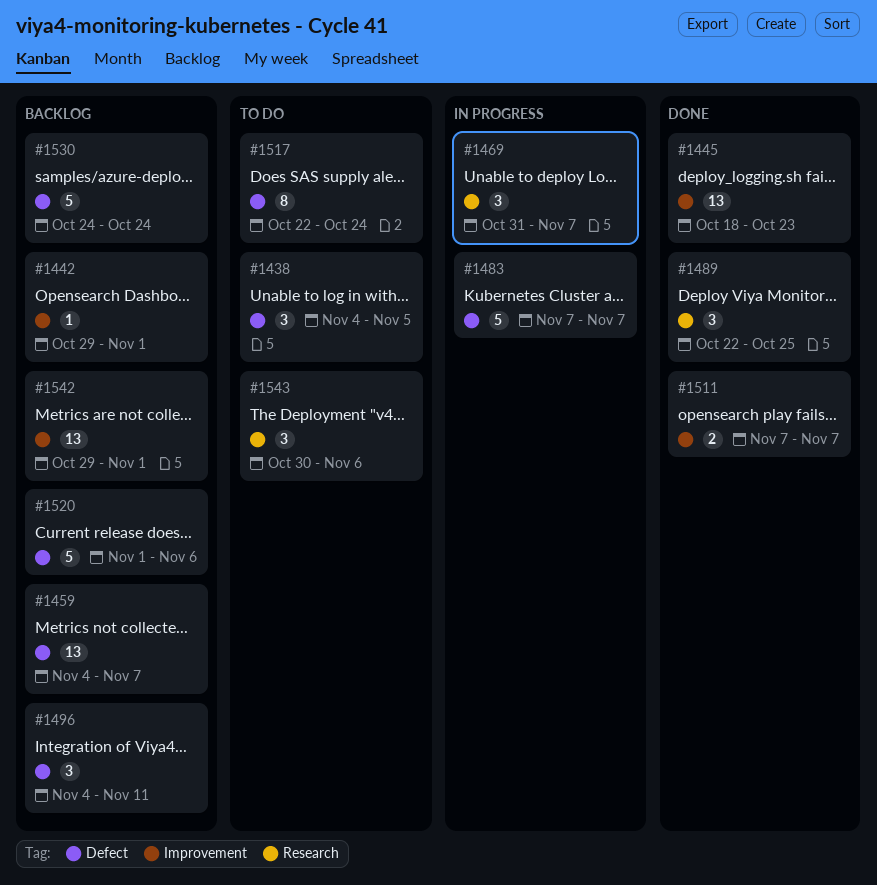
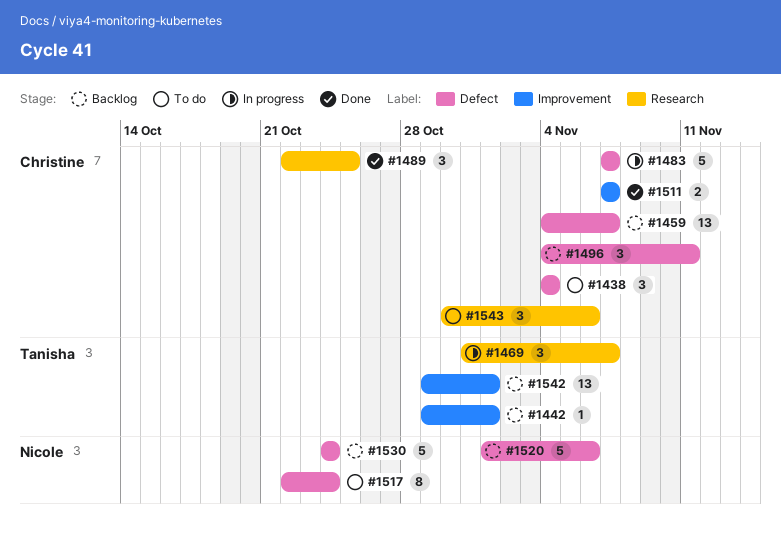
#1438, due: Nov 5 -> Nov 4
#1445: present -> none

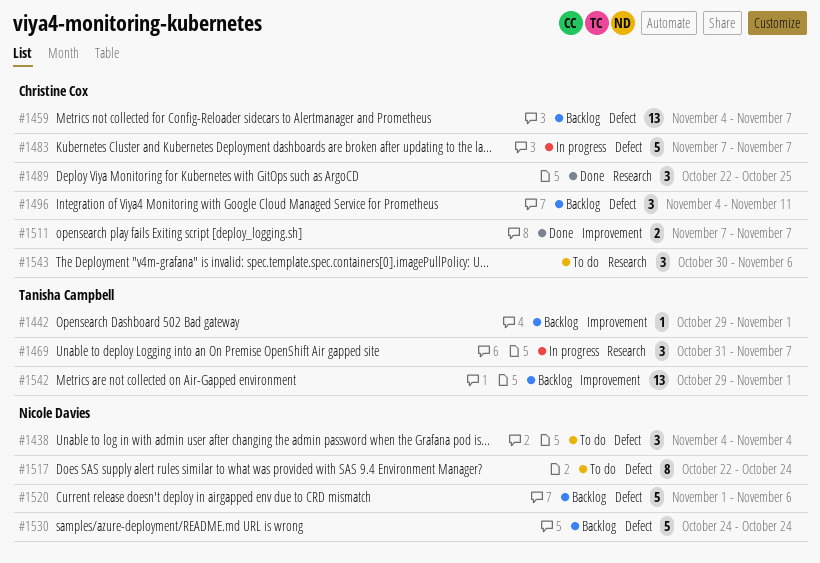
#1438, owner: Christine Cox -> Nicole Davies

